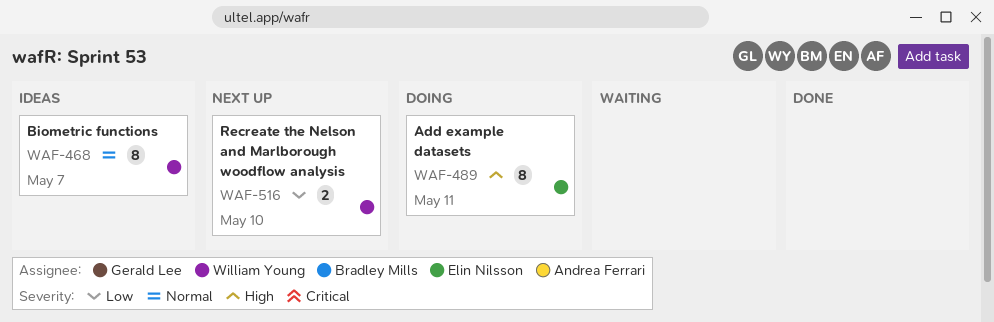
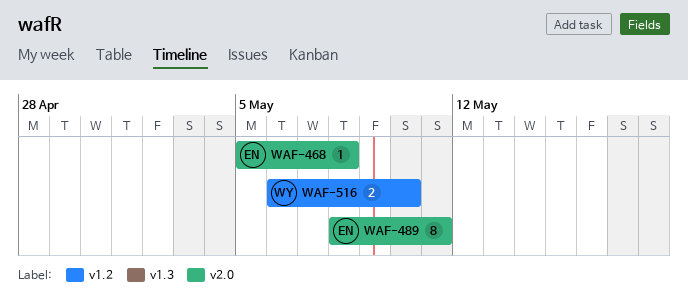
WAF-468, owner: William Young -> Elin Nilsson
WAF-468, estimate: 8 -> 1
WAF-468, due: May 7 -> May 8

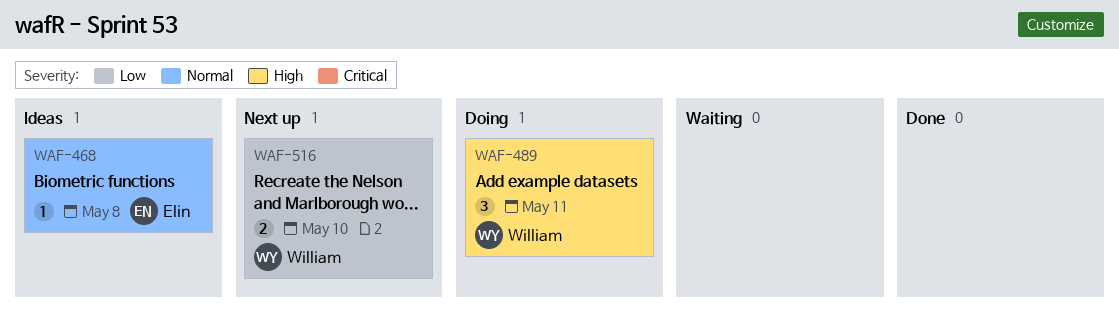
WAF-489, owner: Elin -> William
WAF-489, estimate: 8 -> 3

